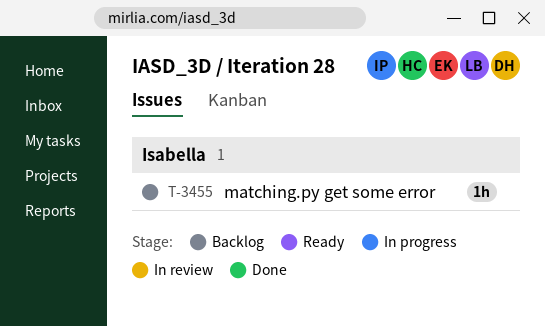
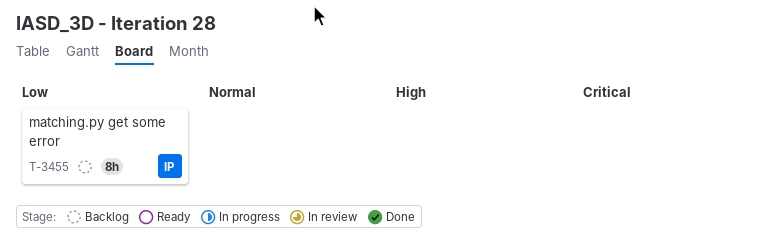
T-3455, estimate: 1h -> 8h

